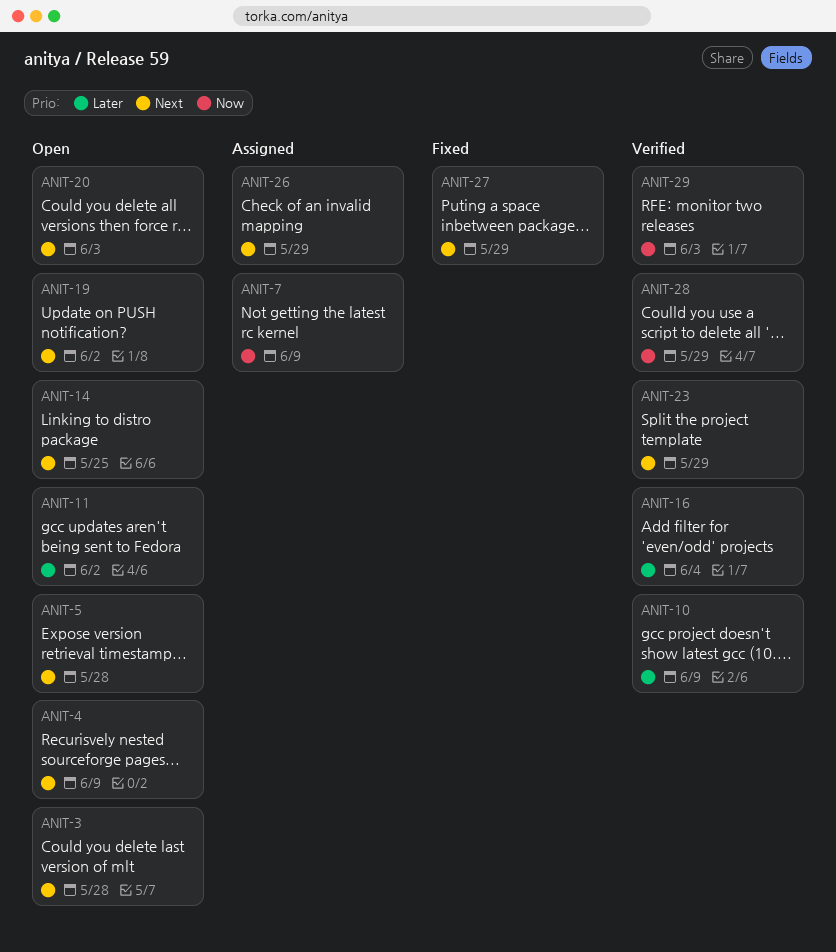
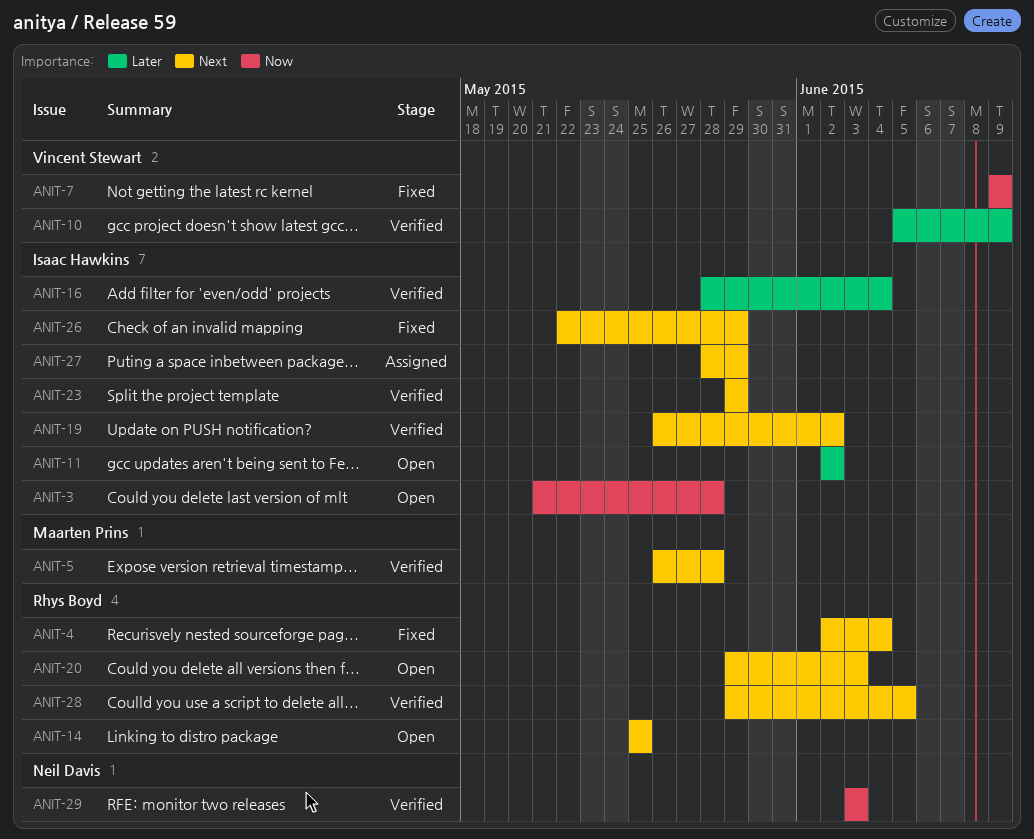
ANIT-3, priority: Next -> Now
ANIT-4, status: Open -> Fixed
ANIT-4, due: Jun 9 -> Jun 4
ANIT-5, status: Open -> Verified
ANIT-7, status: Assigned -> Fixed
ANIT-19, status: Open -> Verified
ANIT-26, status: Assigned -> Fixed
ANIT-27, status: Fixed -> Assigned
ANIT-28, priority: Now -> Next
ANIT-28, due: May 29 -> Jun 5

